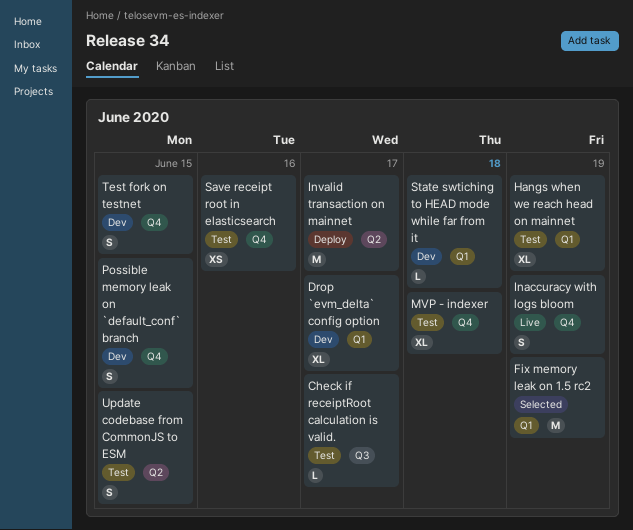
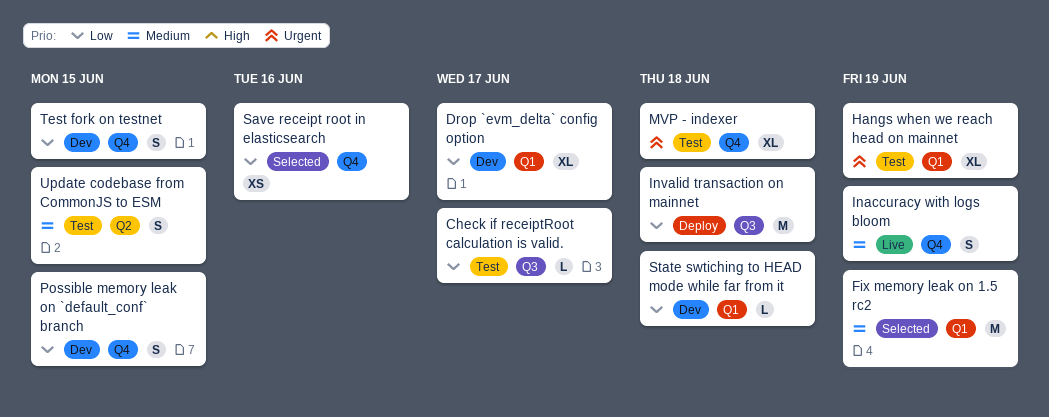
Invalid transaction on mainnet, label: Q2 -> Q3
Invalid transaction on mainnet, due: Jun 17 -> Jun 18
Save receipt root in elasticsearch, status: Test -> Selected

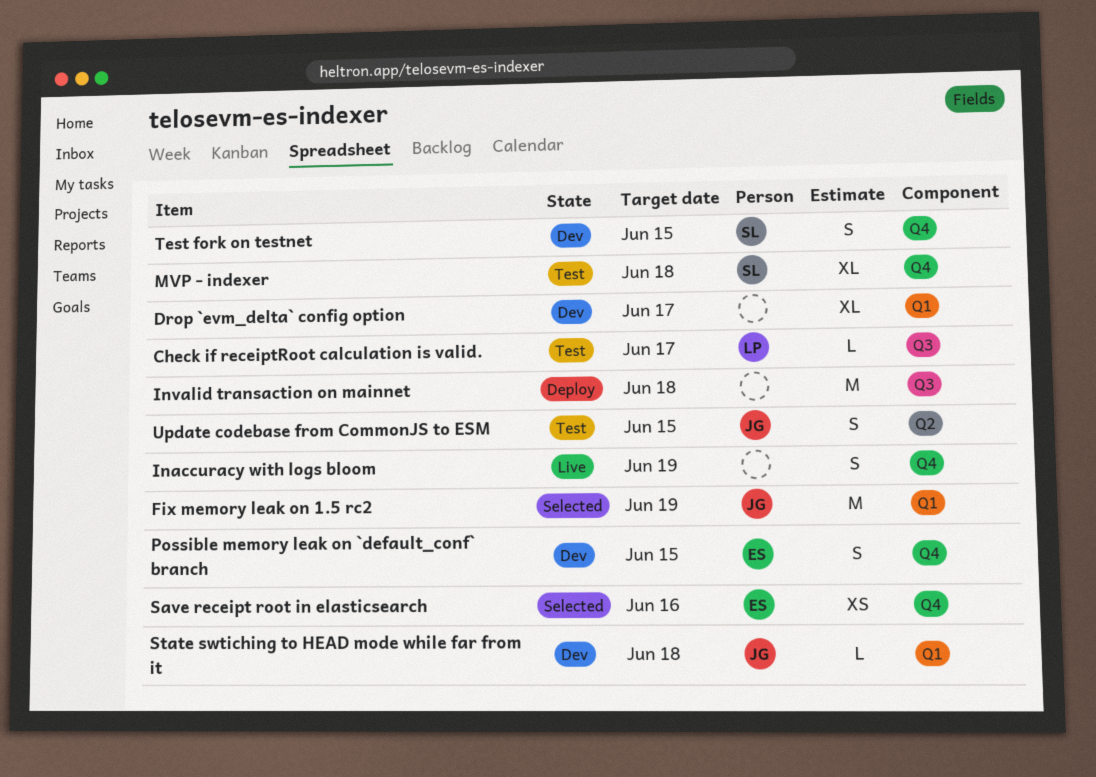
Hangs when we reach head on mainnet: present -> none

